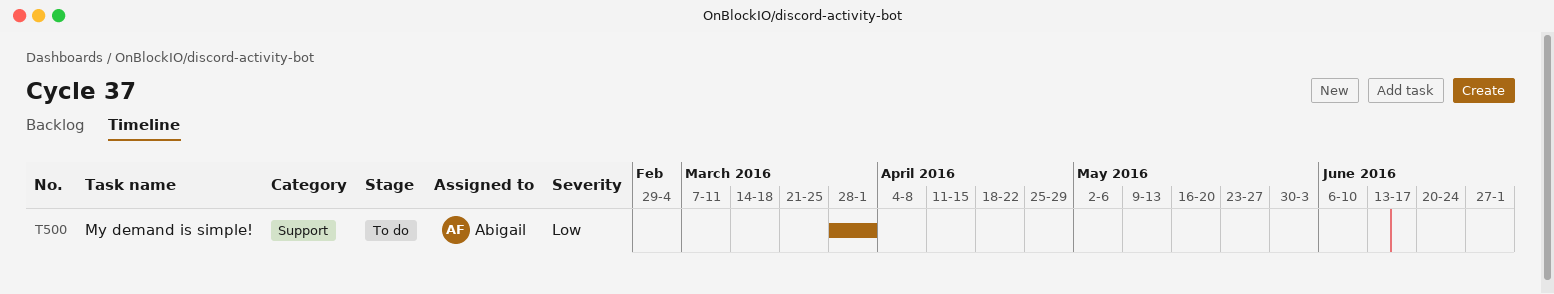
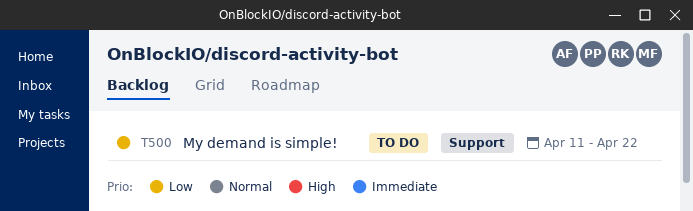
T500, start: Mar 28 -> Apr 11
T500, due: Apr 1 -> Apr 22

